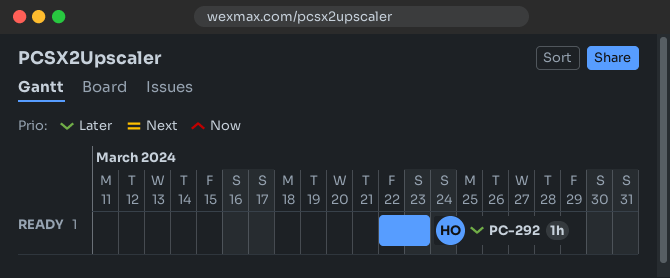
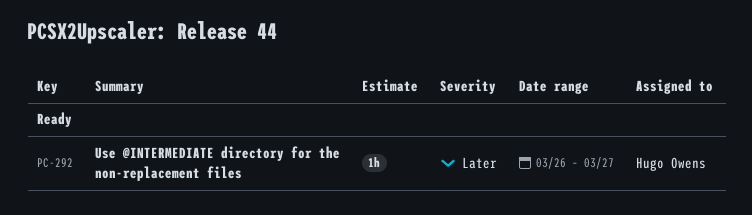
PC-292, start: Mar 22 -> Mar 26
PC-292, due: Mar 23 -> Mar 27

